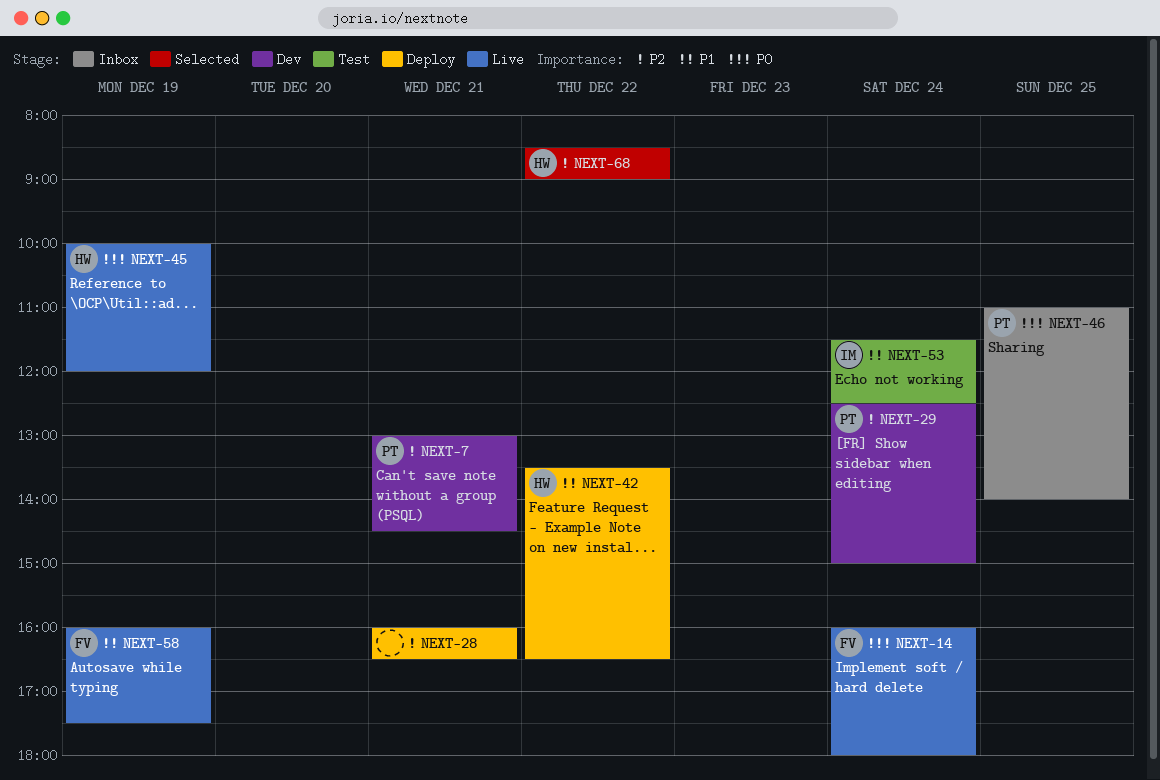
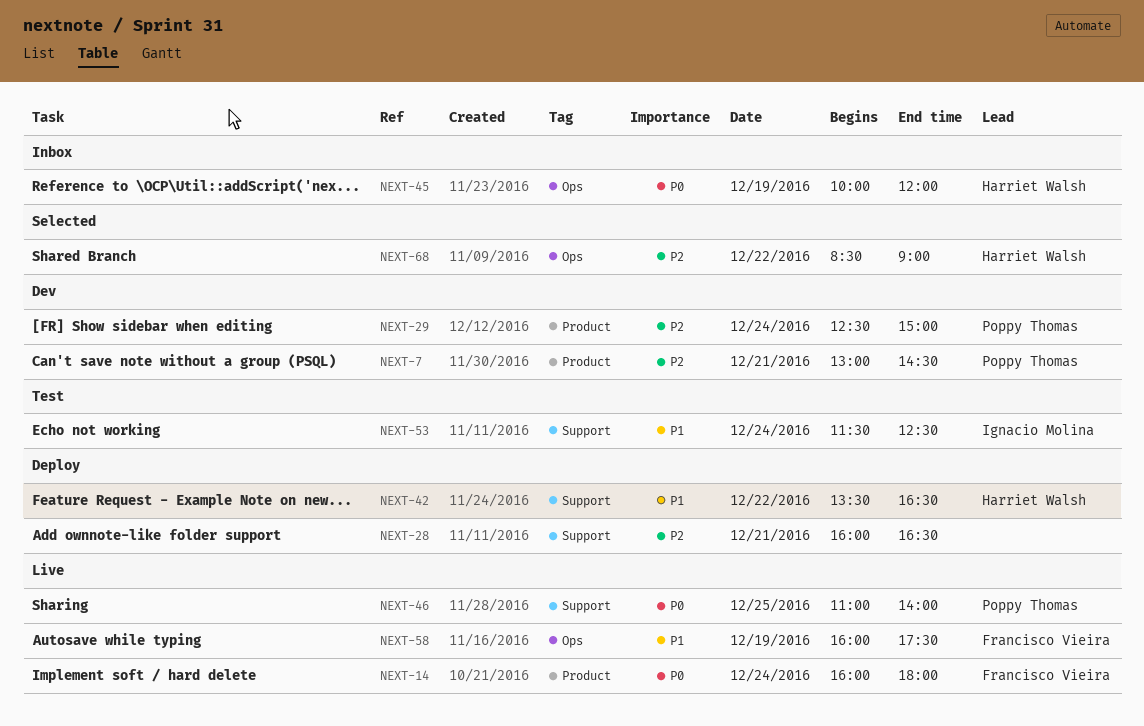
NEXT-45, status: Live -> Inbox
NEXT-46, status: Inbox -> Live

